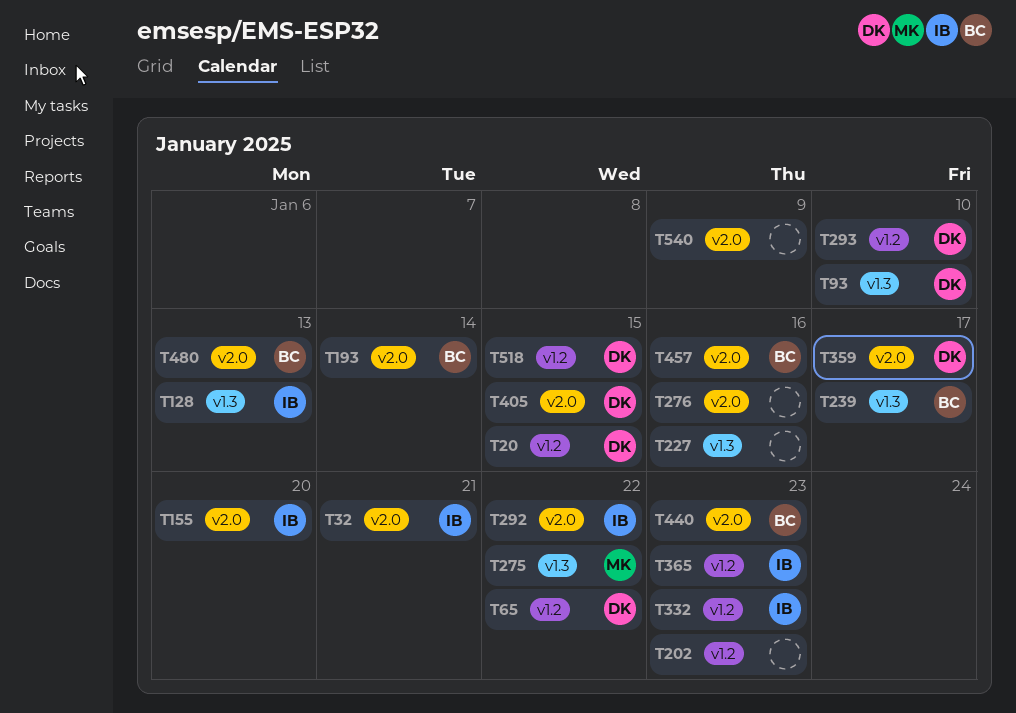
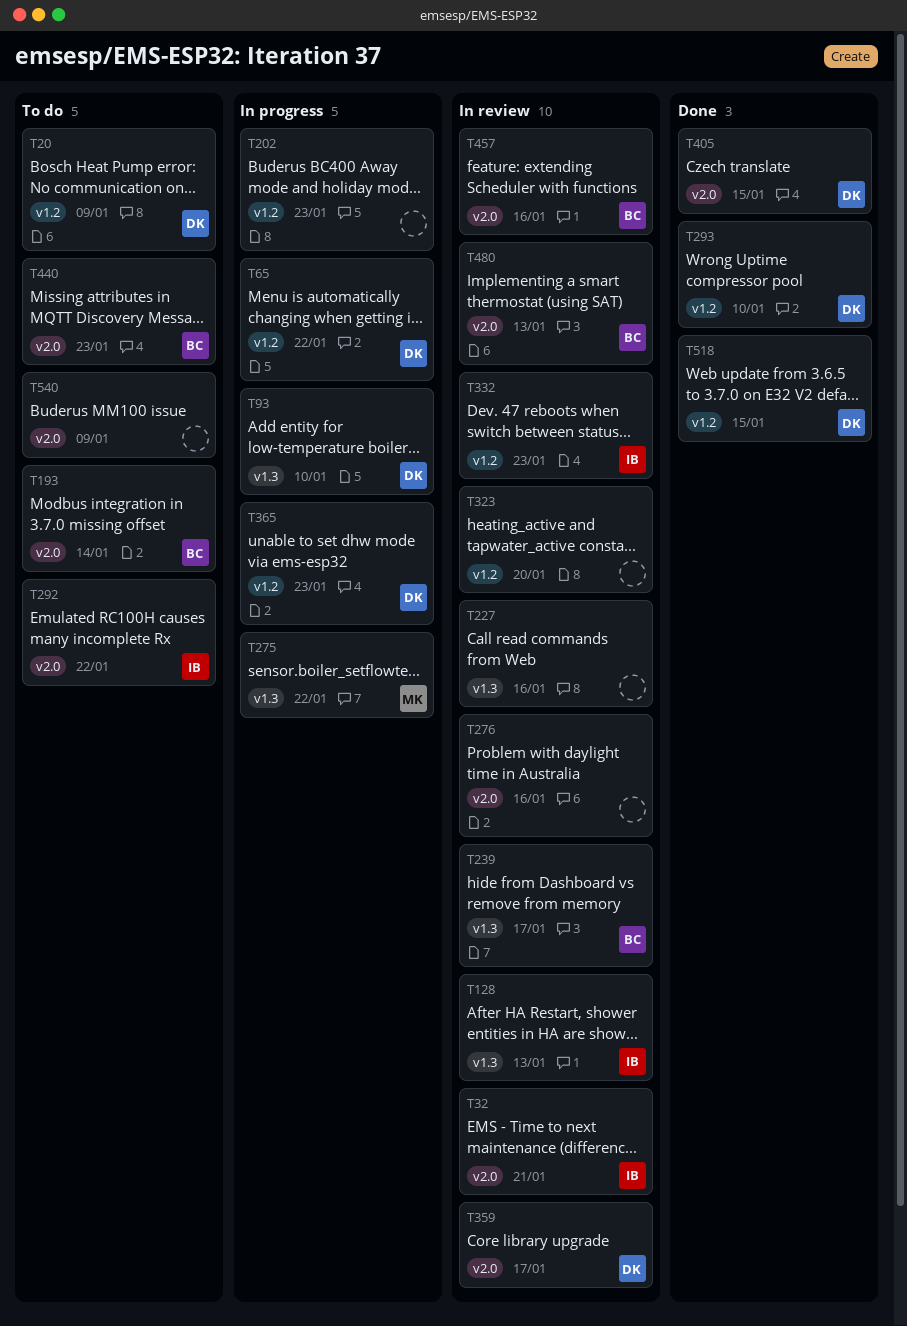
T20, due: Jan 15 -> Jan 9
T155: present -> none
T323: none -> present
T365, owner: IB -> DK

